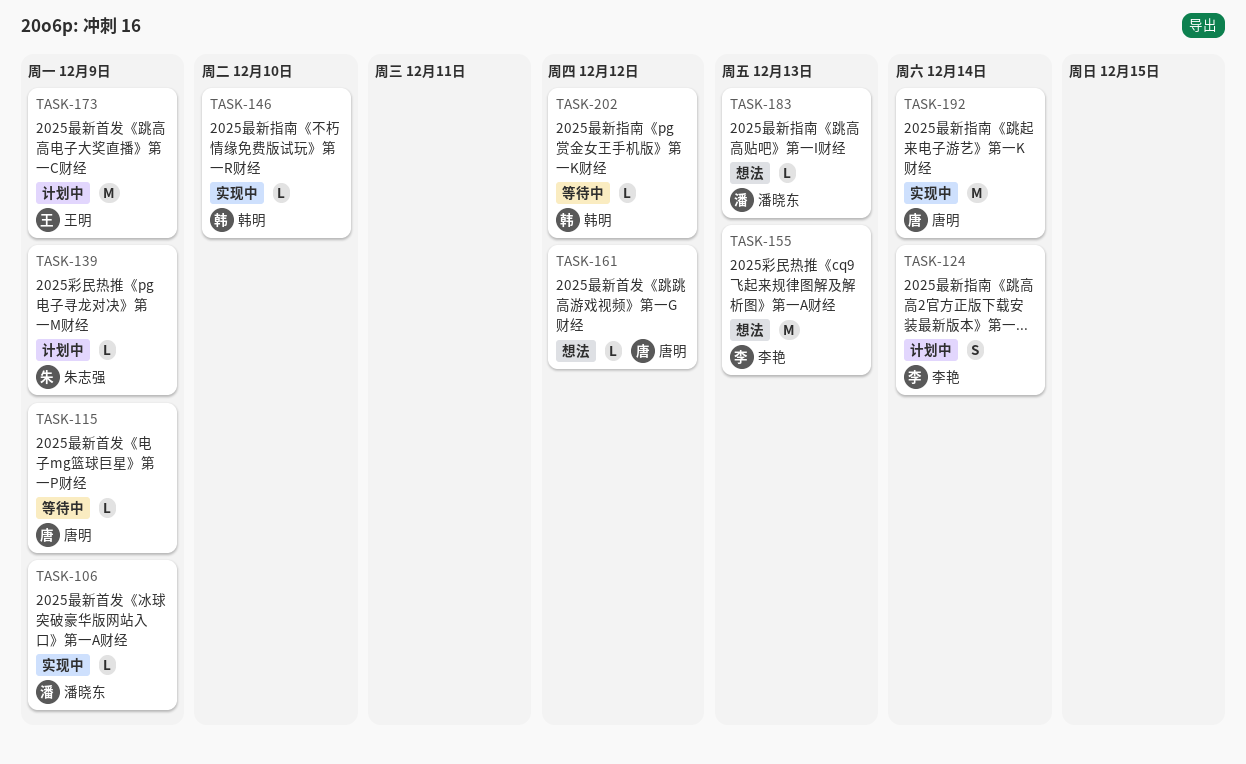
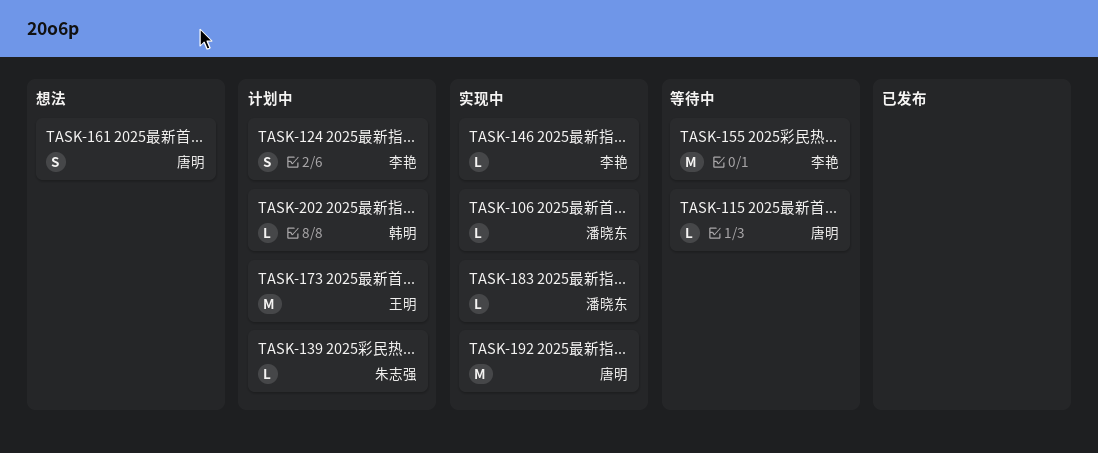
TASK-146, owner: 韩明 -> 李艳
TASK-155, status: 想法 -> 等待中
TASK-161, estimate: L -> S
TASK-183, status: 想法 -> 实现中
TASK-202, status: 等待中 -> 计划中

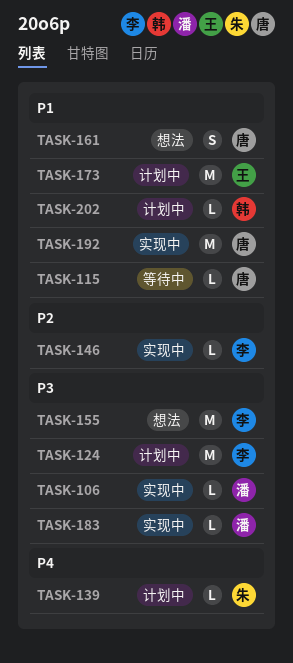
TASK-124, estimate: S -> M
TASK-155, status: 等待中 -> 想法

